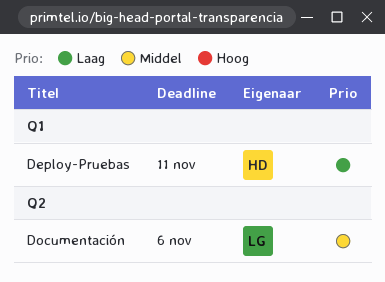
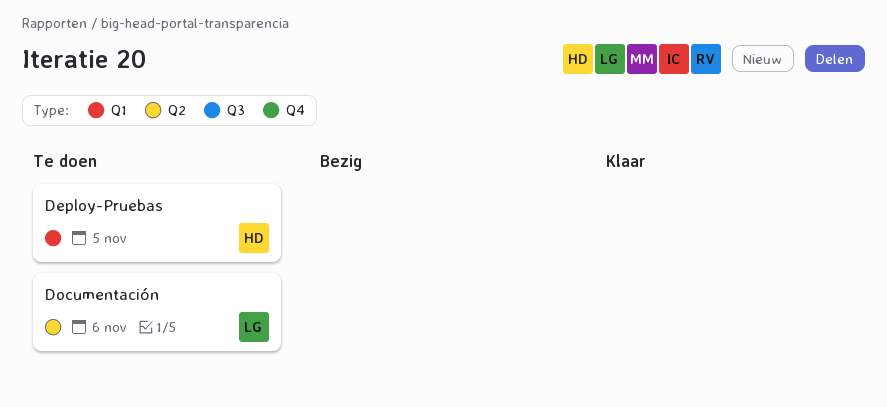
Deploy-Pruebas, due: Nov 11 -> Nov 5

